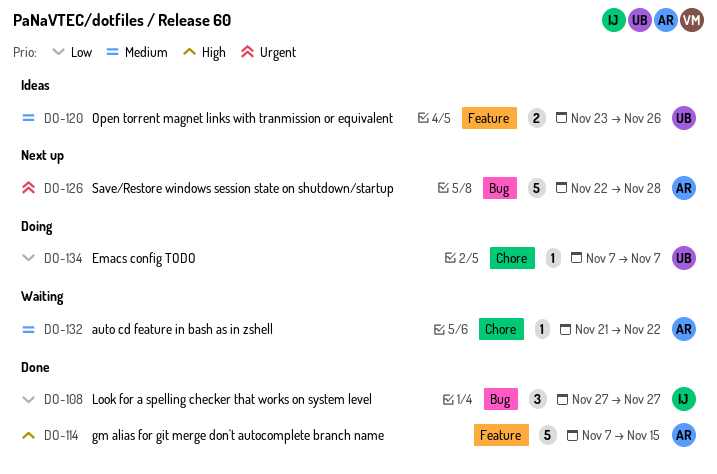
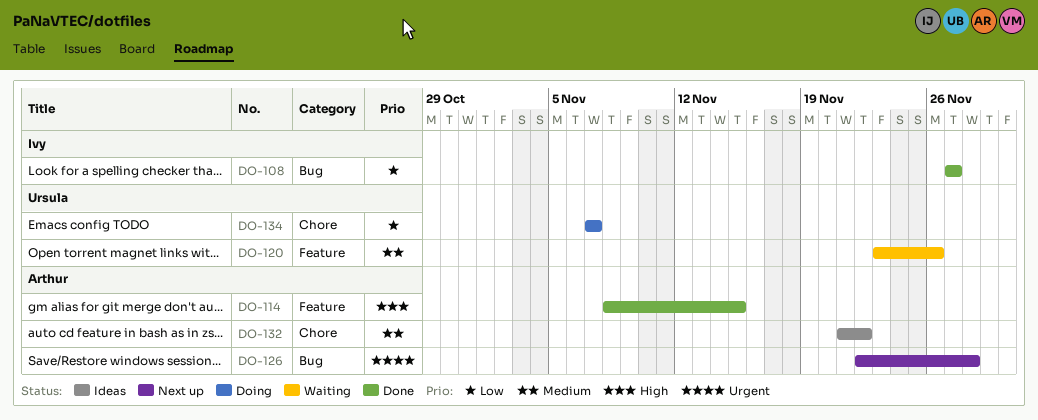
DO-114, start: Nov 7 -> Nov 8
DO-120, status: Ideas -> Waiting
DO-132, status: Waiting -> Ideas

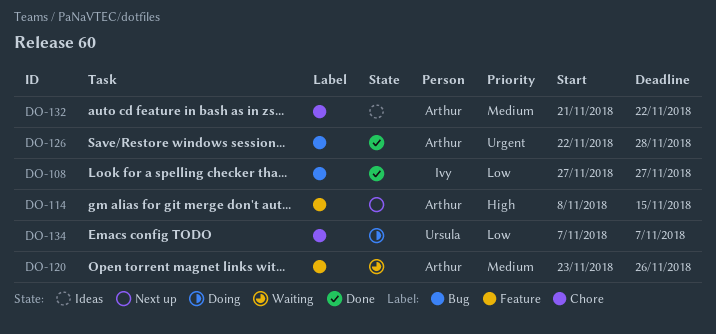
DO-114, status: Done -> Next up
DO-120, owner: Ursula -> Arthur
DO-126, status: Next up -> Done

